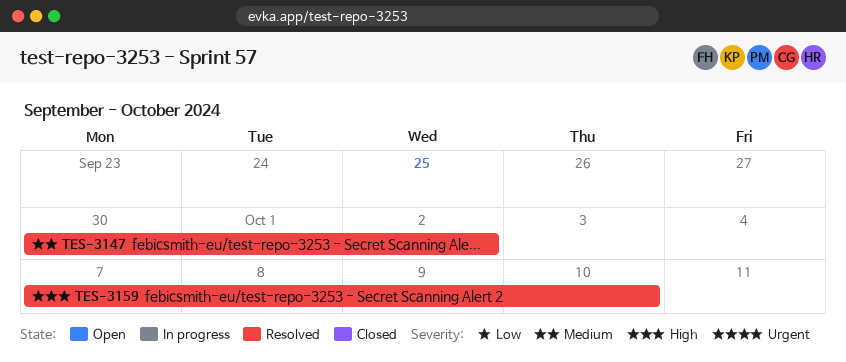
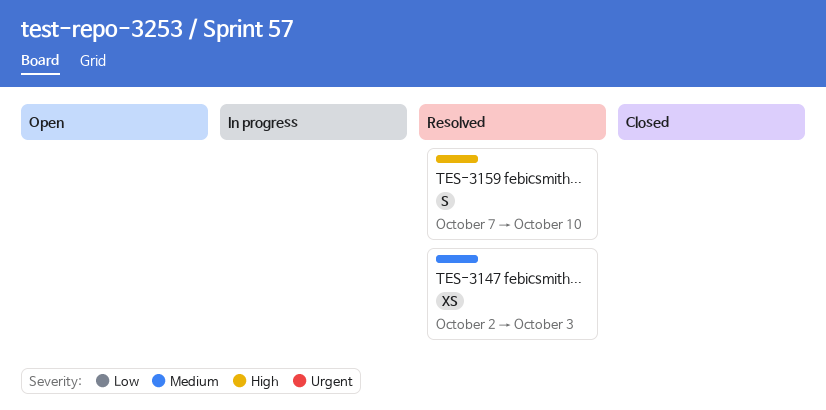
TES-3147, start: Sep 30 -> Oct 2
TES-3147, due: Oct 2 -> Oct 3

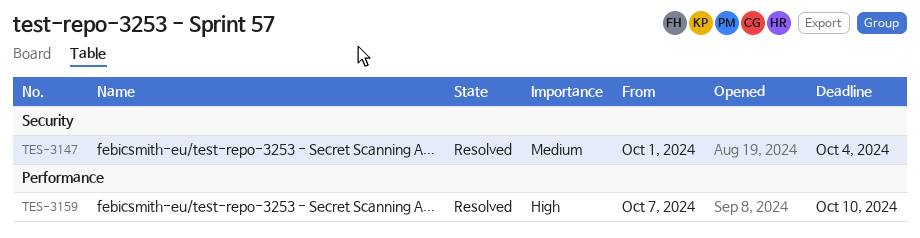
TES-3147, start: Oct 2 -> Oct 1
TES-3147, due: Oct 3 -> Oct 4

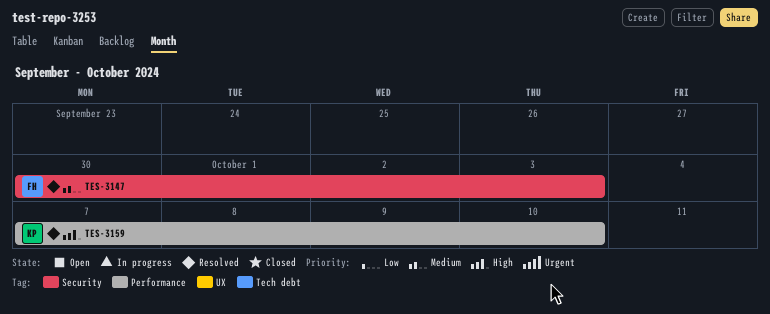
TES-3147, start: Oct 1 -> Sep 30
TES-3147, due: Oct 4 -> Oct 3

